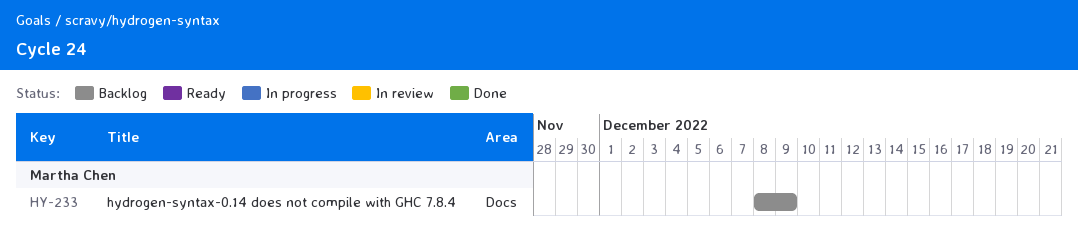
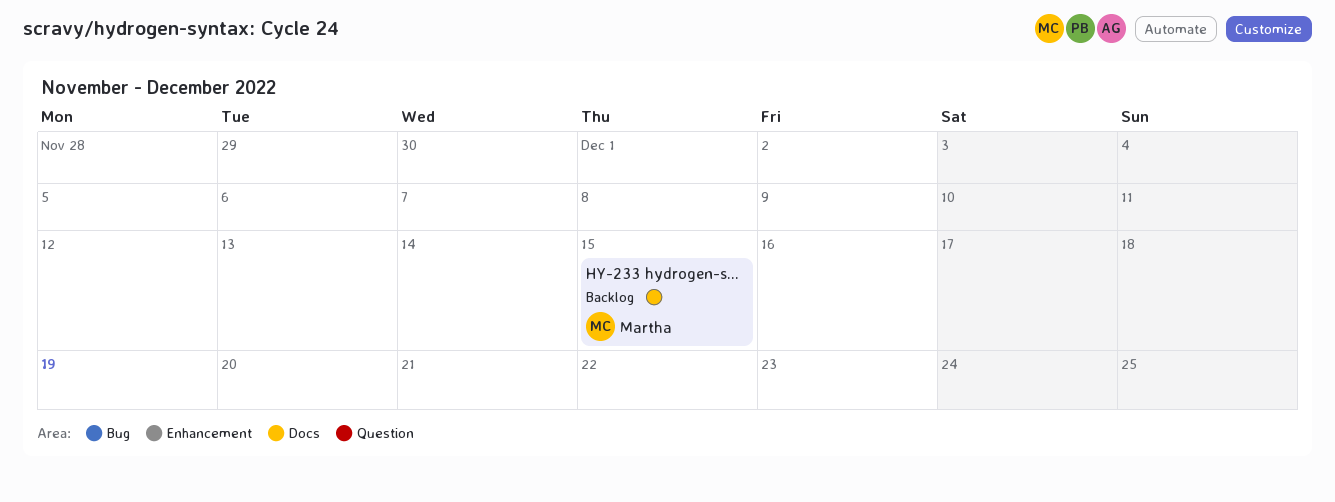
HY-233, due: Dec 9 -> Dec 15

